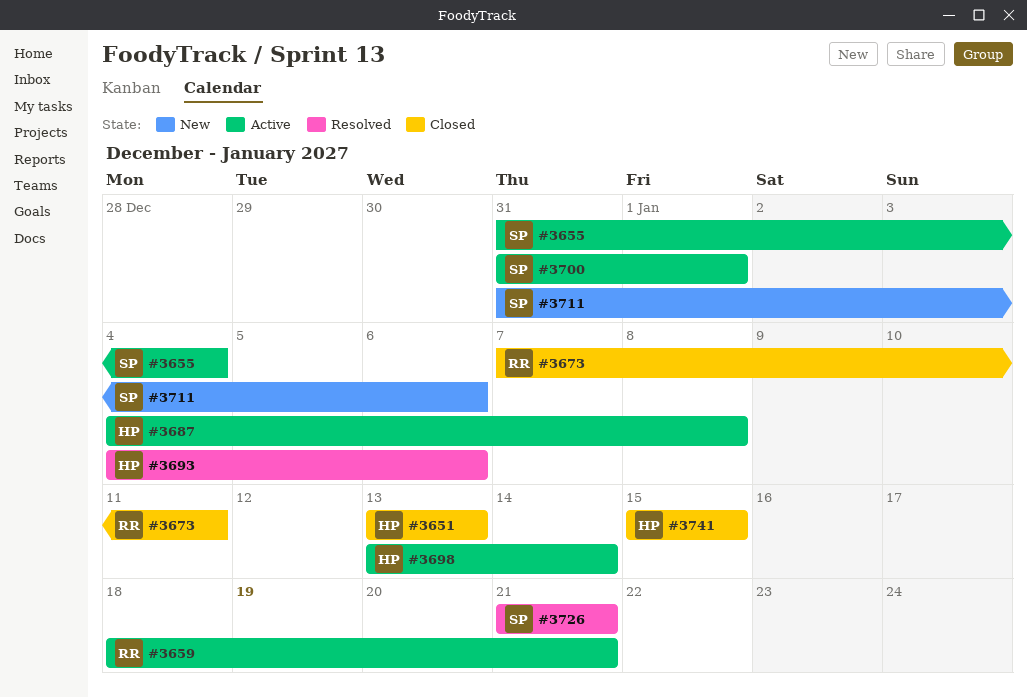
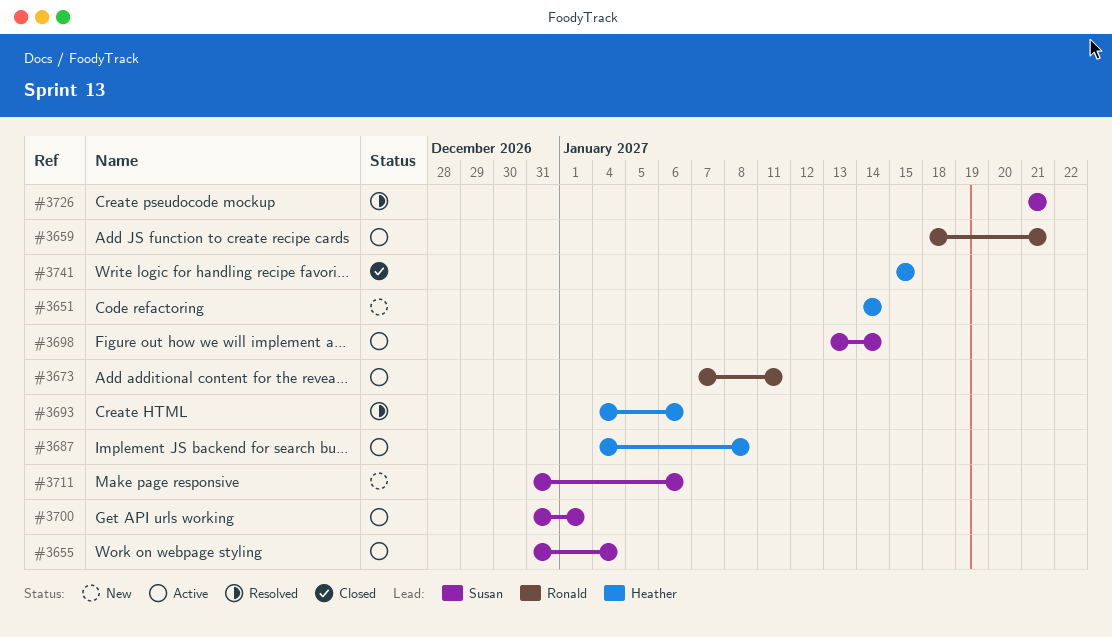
#3651, status: Closed -> New
#3651, start: Jan 13 -> Jan 14
#3651, due: Jan 13 -> Jan 14
#3673, status: Closed -> Active
#3698, owner: Heather -> Susan

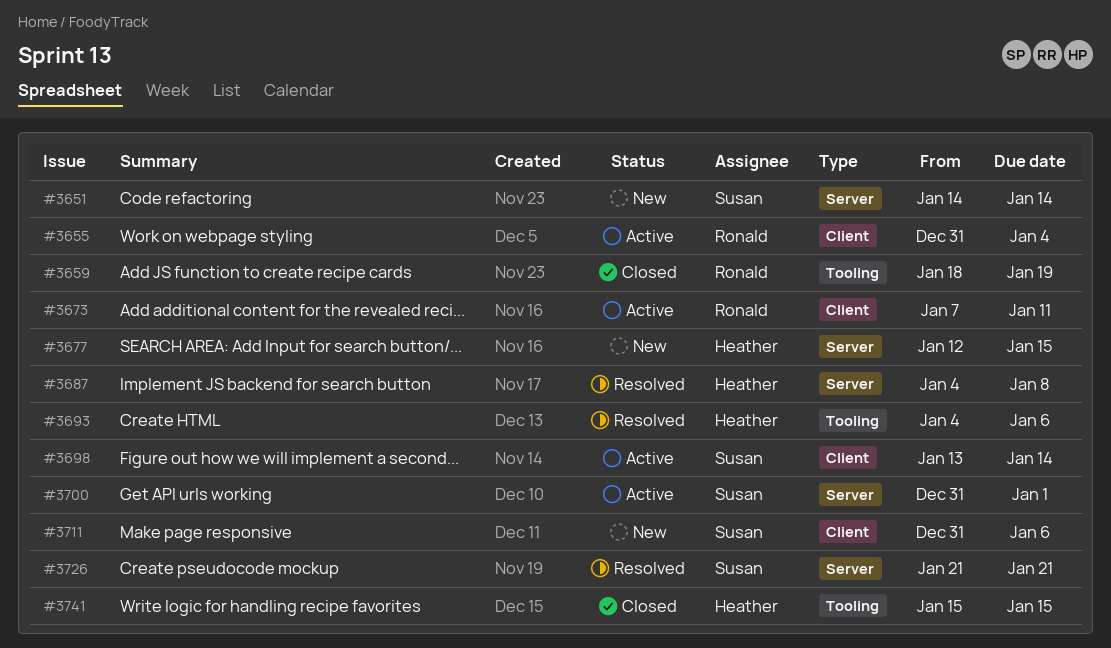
#3651, owner: Heather -> Susan
#3655, owner: Susan -> Ronald
#3659, status: Active -> Closed
#3659, due: Jan 21 -> Jan 19
#3677: none -> present
#3687, status: Active -> Resolved

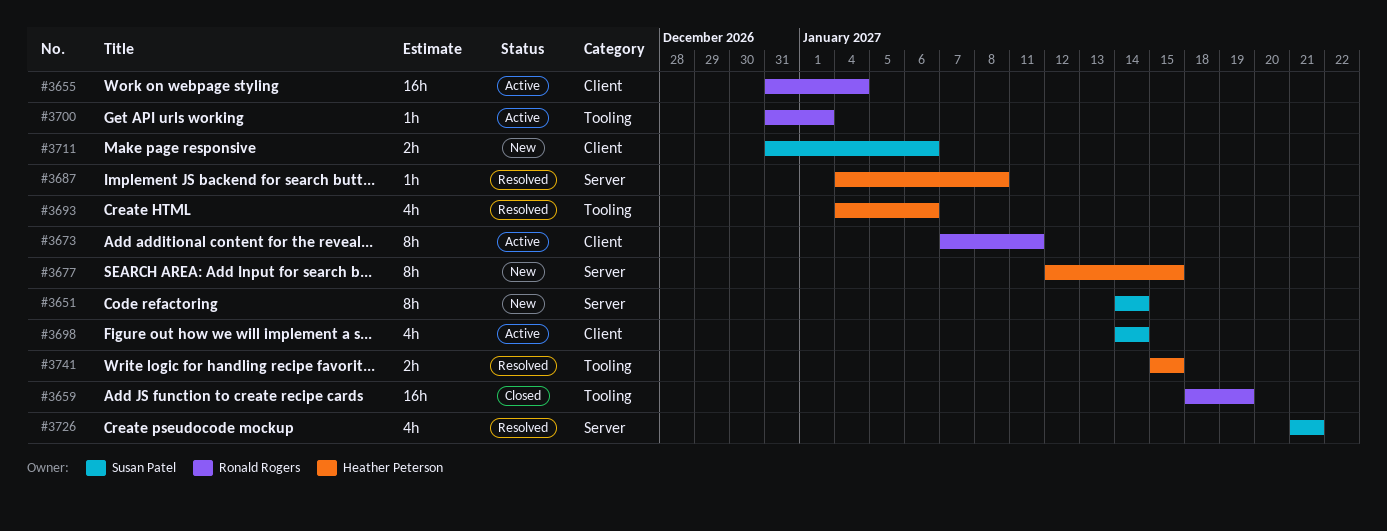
#3698, start: Jan 13 -> Jan 14
#3700, owner: Susan Patel -> Ronald Rogers
#3700, label: Server -> Tooling
#3741, status: Closed -> Resolved

